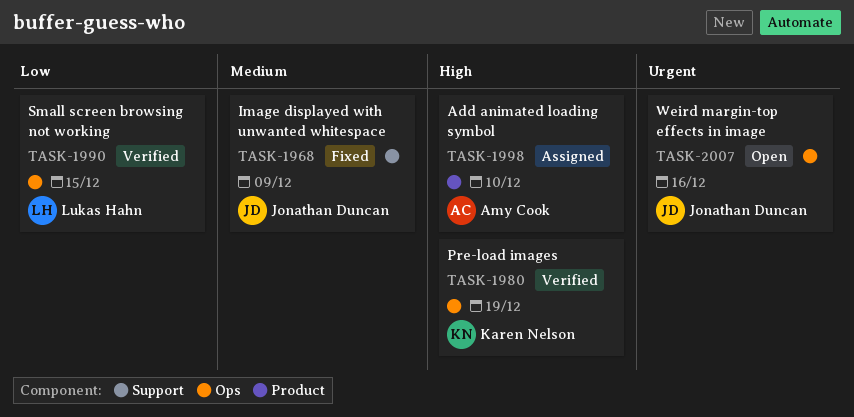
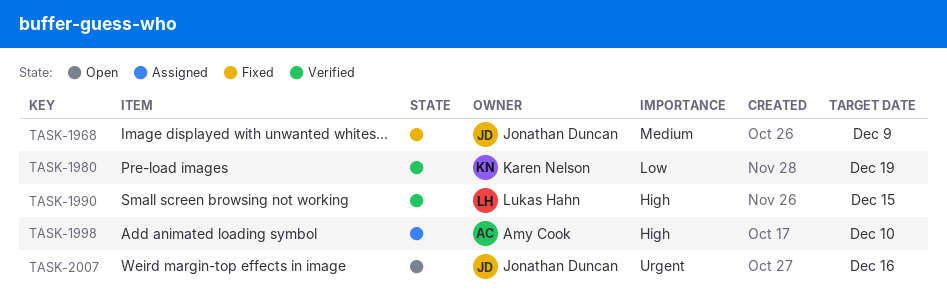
TASK-1980, priority: High -> Low
TASK-1990, priority: Low -> High

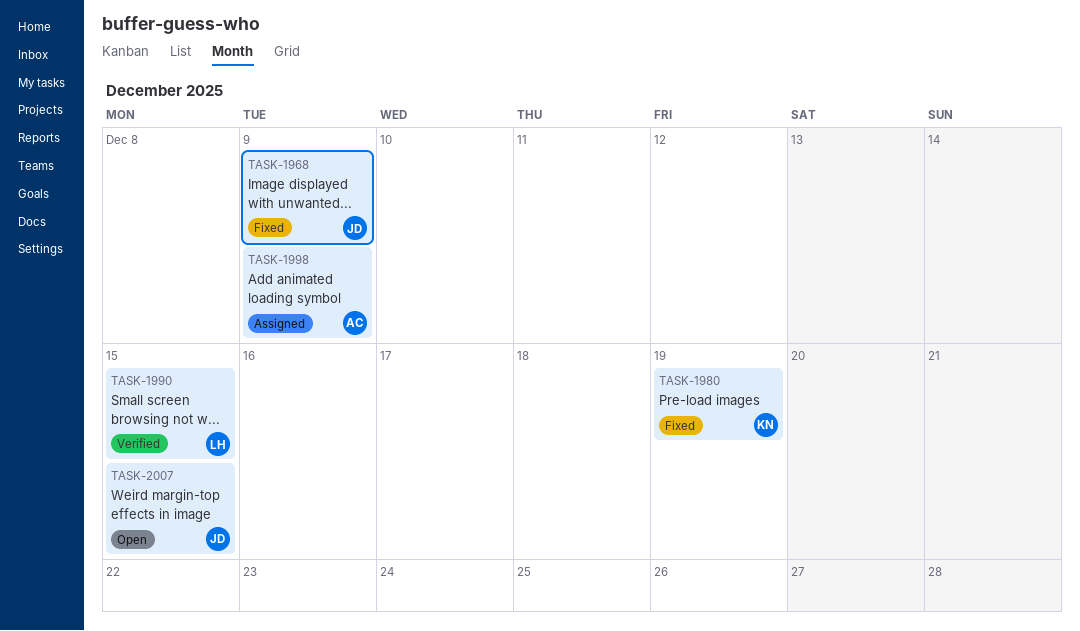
TASK-1980, status: Verified -> Fixed
TASK-1998, due: Dec 10 -> Dec 9
TASK-2007, due: Dec 16 -> Dec 15

